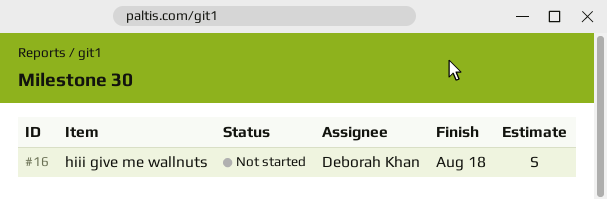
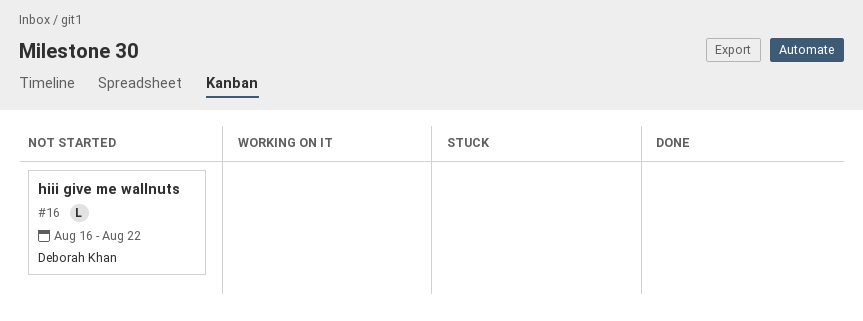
#16, estimate: S -> L
#16, due: Aug 18 -> Aug 22

